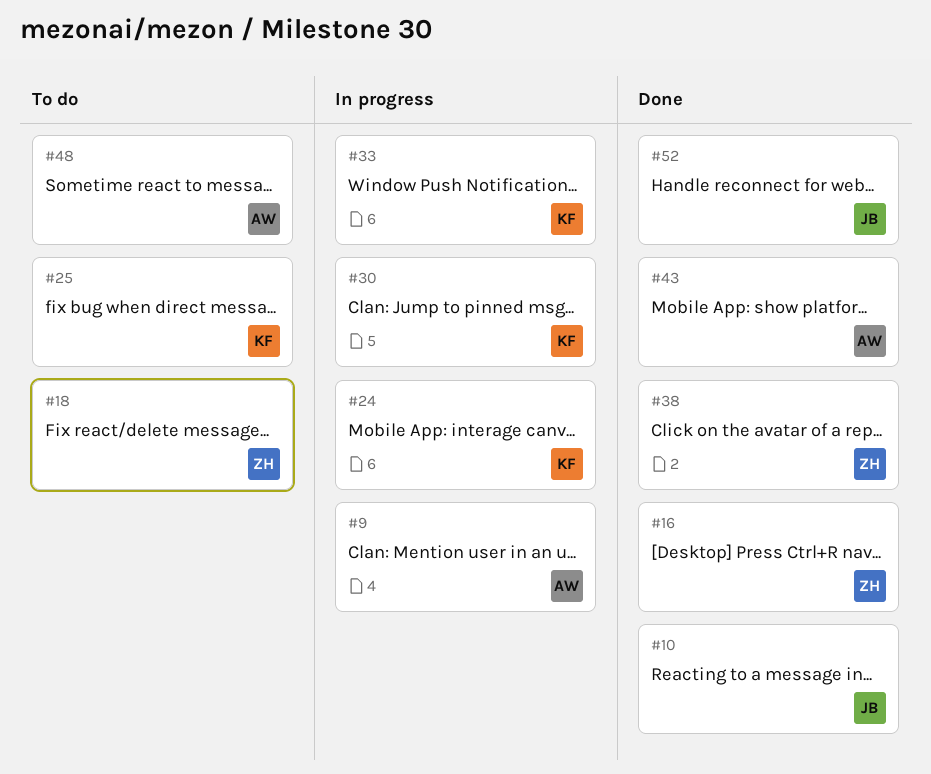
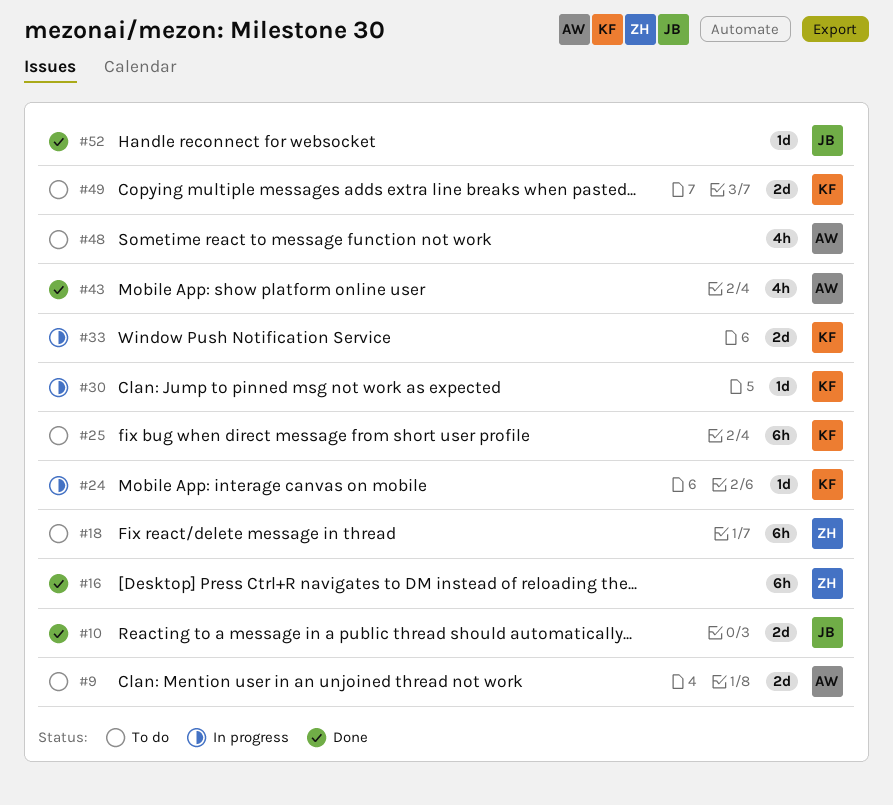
#9, status: In progress -> To do
#38: present -> none
#49: none -> present

